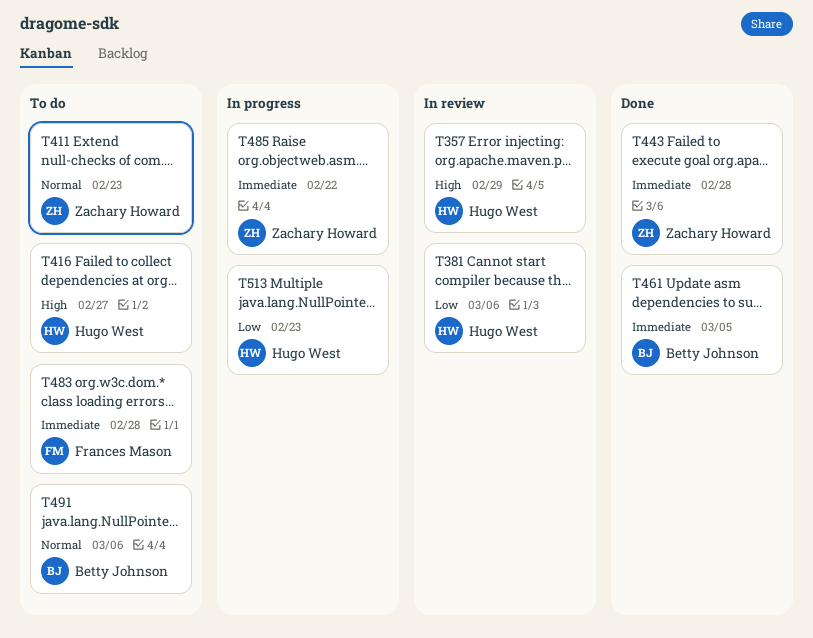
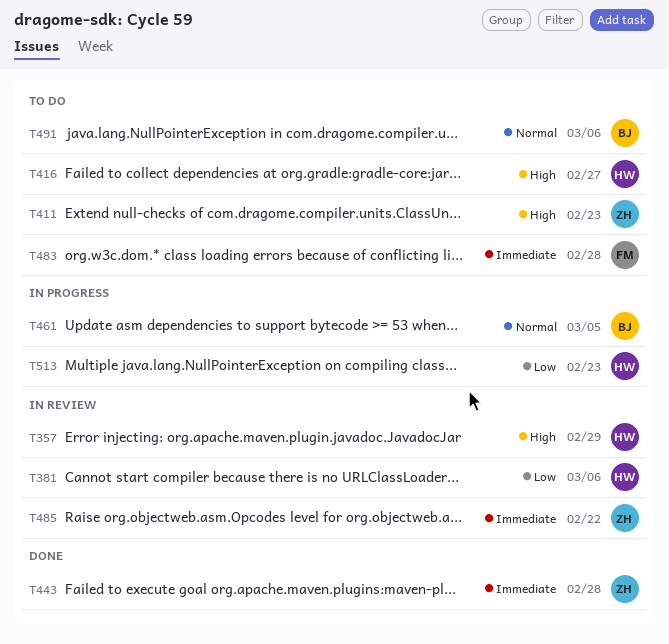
T411, priority: Normal -> High
T461, status: Done -> In progress
T461, priority: Immediate -> Normal
T485, status: In progress -> In review

